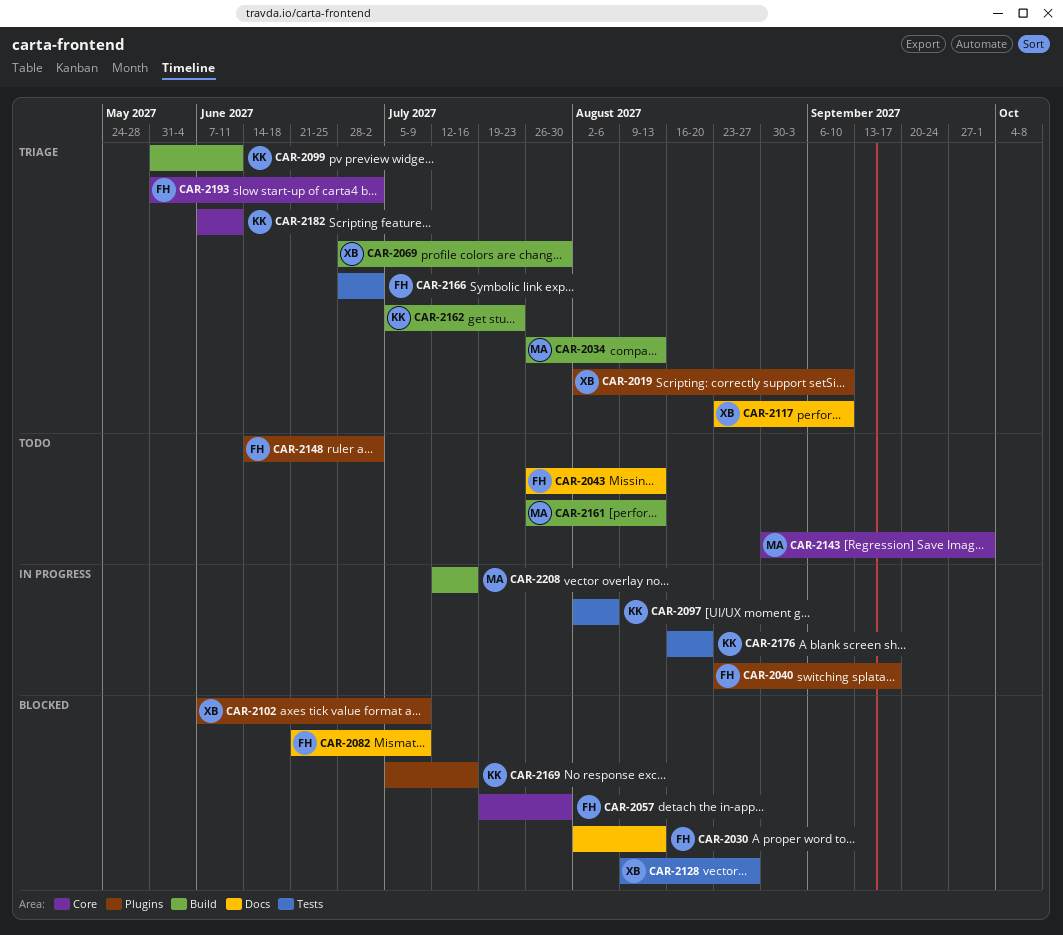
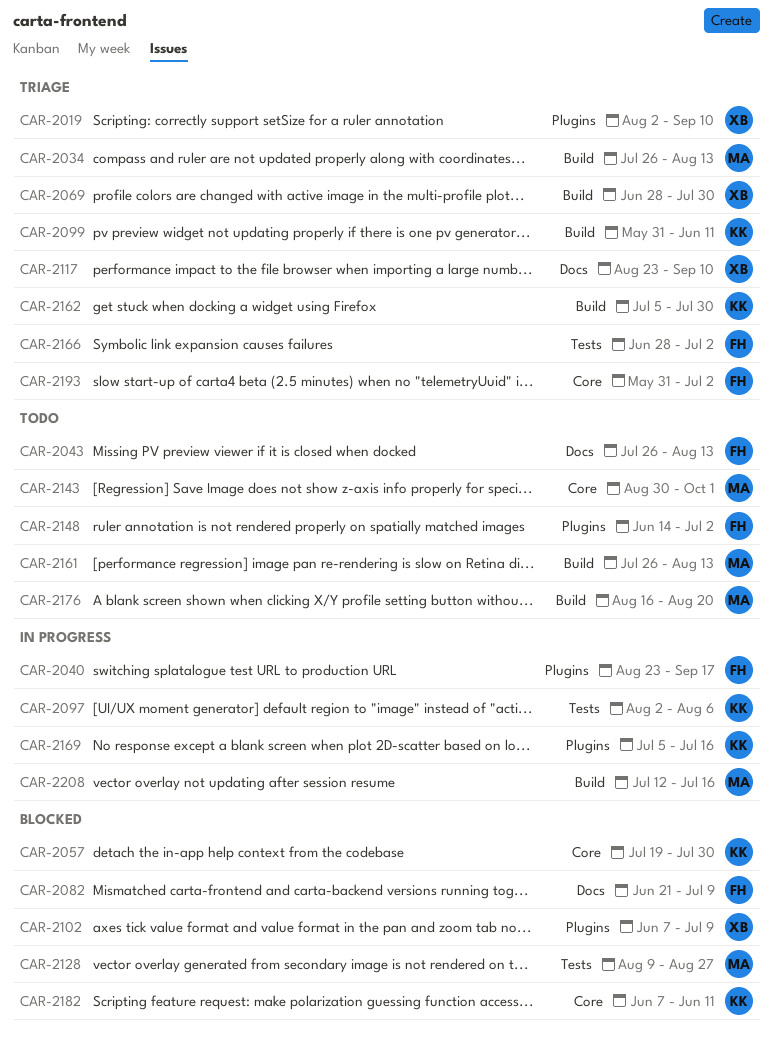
CAR-2030: present -> none
CAR-2057, owner: FH -> KK
CAR-2128, owner: XB -> MA
CAR-2162, due: Jul 23 -> Jul 30
CAR-2169, status: Blocked -> In progress
CAR-2176, status: In progress -> Todo
CAR-2176, owner: KK -> MA
CAR-2176, label: Tests -> Build
CAR-2182, status: Triage -> Blocked

